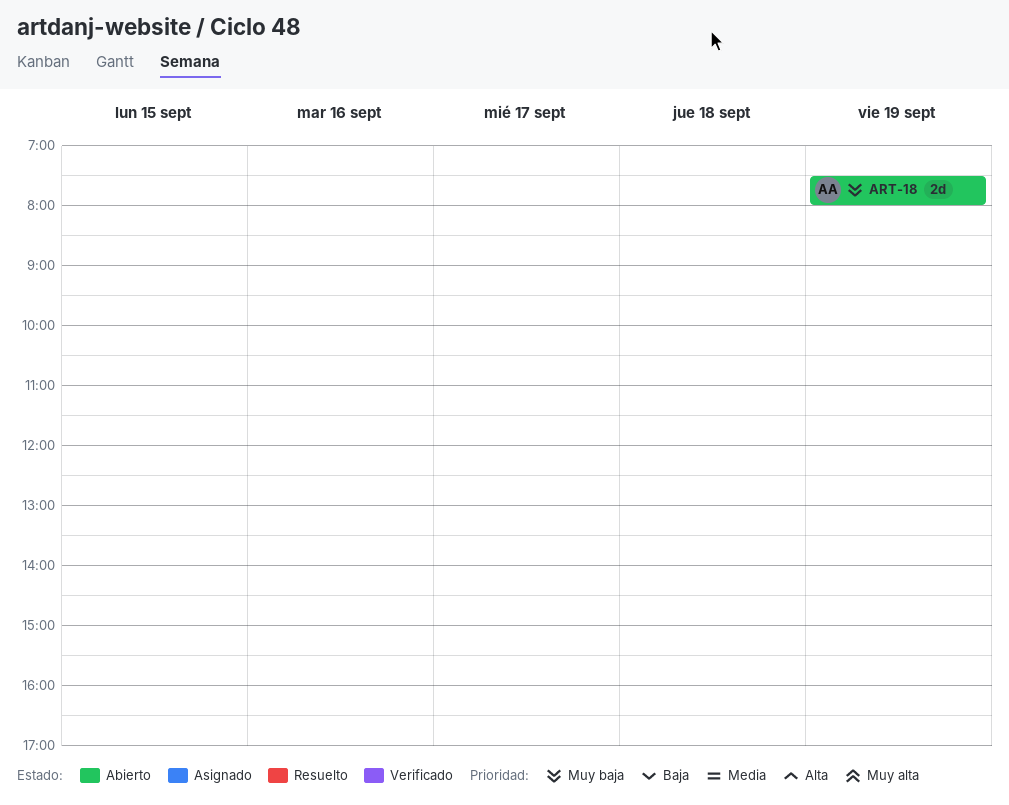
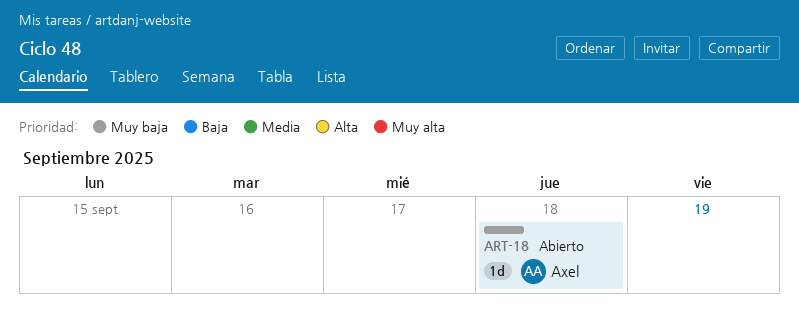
ART-18, estimate: 2d -> 1d
ART-18, day: Sep 19 -> Sep 18

